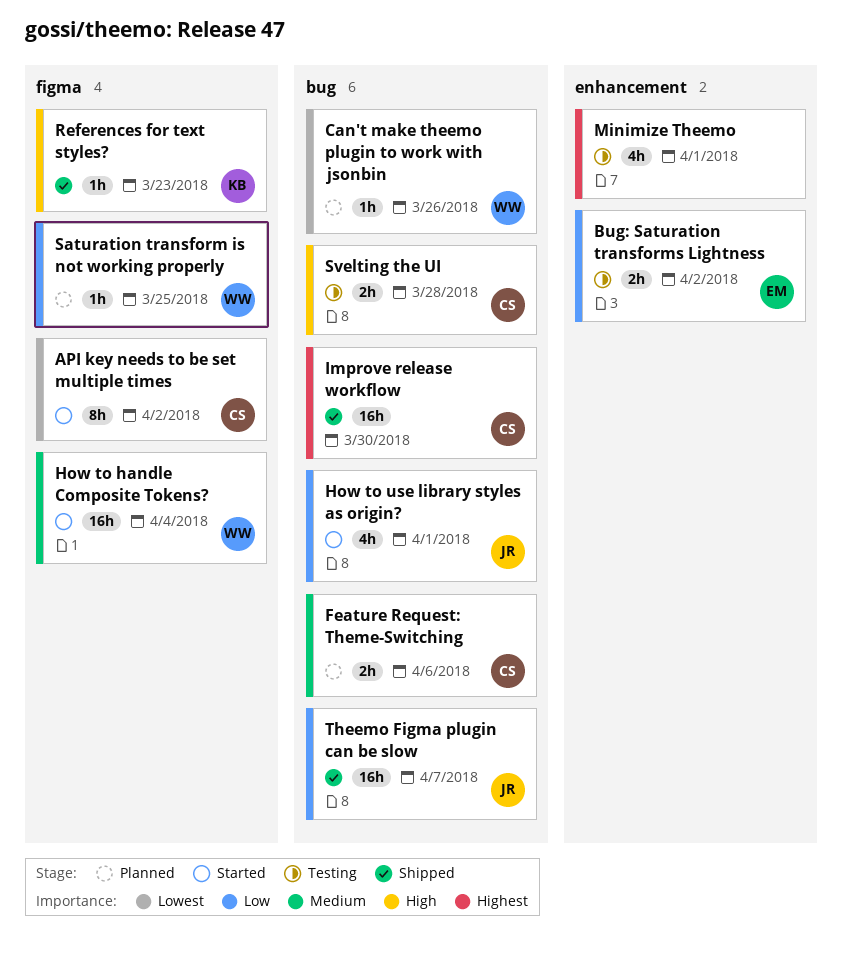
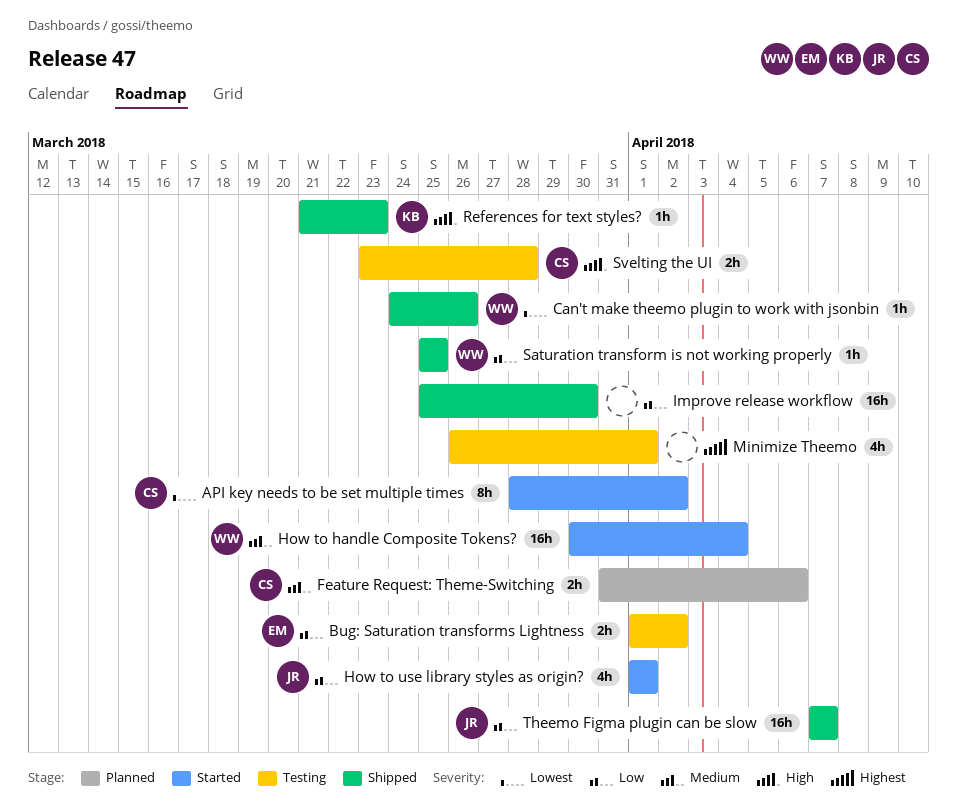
Can't make theemo plugin to work with jsonbin, status: Planned -> Shipped
Improve release workflow, owner: CS -> none
Improve release workflow, priority: Highest -> Low
Saturation transform is not working properly, status: Planned -> Shipped

